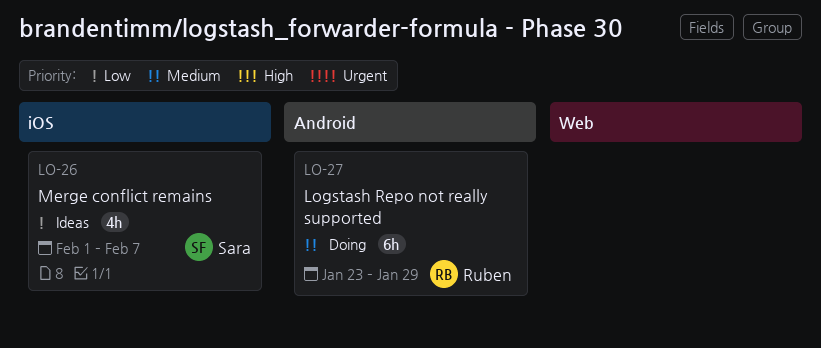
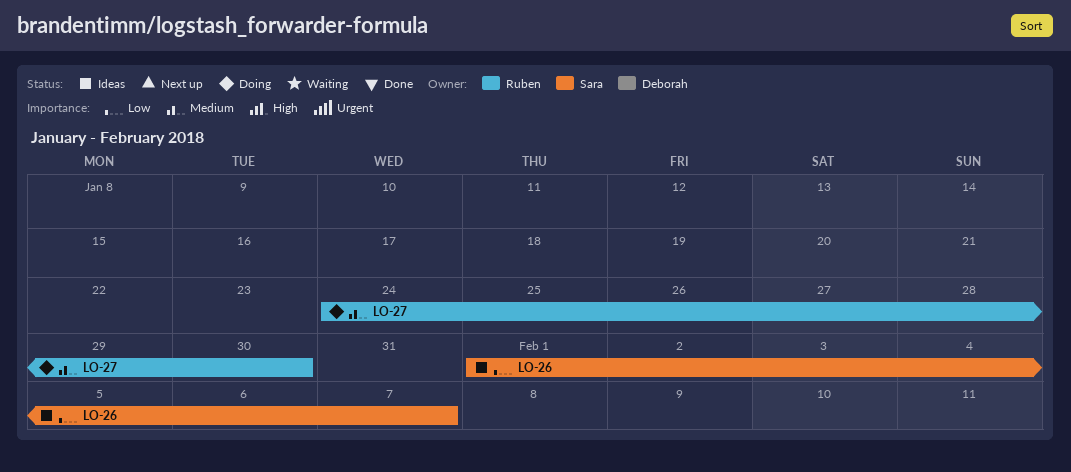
LO-27, start: Jan 23 -> Jan 24
LO-27, due: Jan 29 -> Jan 30

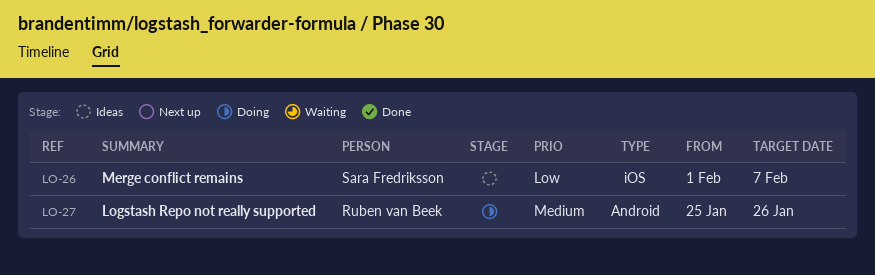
LO-27, start: Jan 24 -> Jan 25
LO-27, due: Jan 30 -> Jan 26

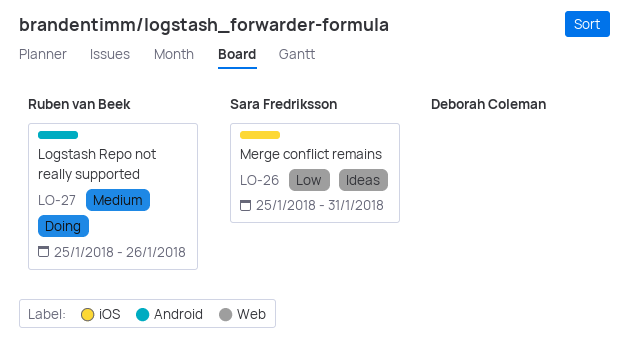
LO-26, start: Feb 1 -> Jan 25
LO-26, due: Feb 7 -> Jan 31

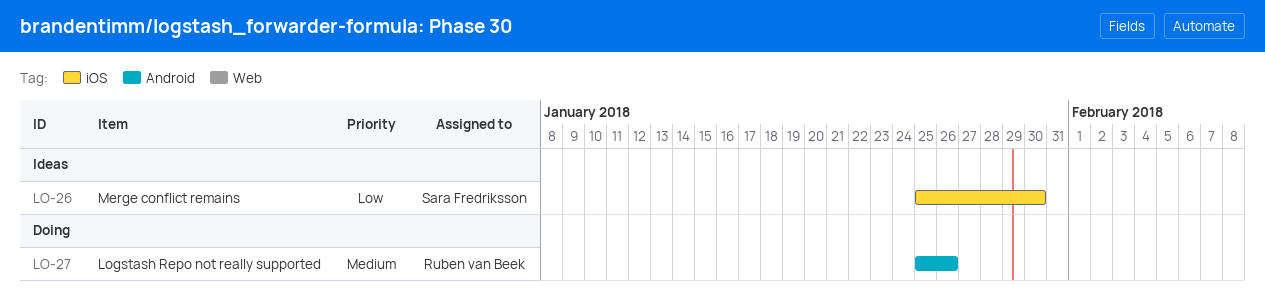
LO-26, due: Jan 31 -> Jan 30

